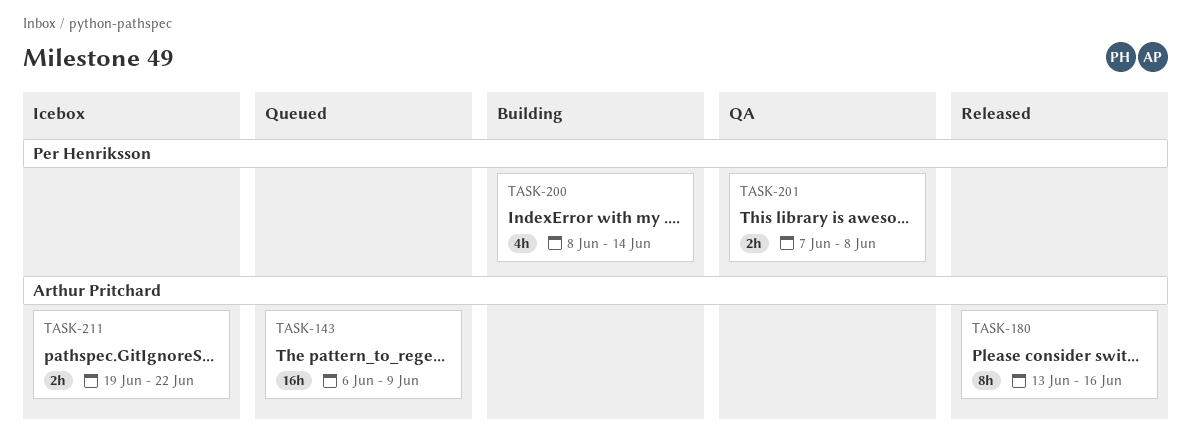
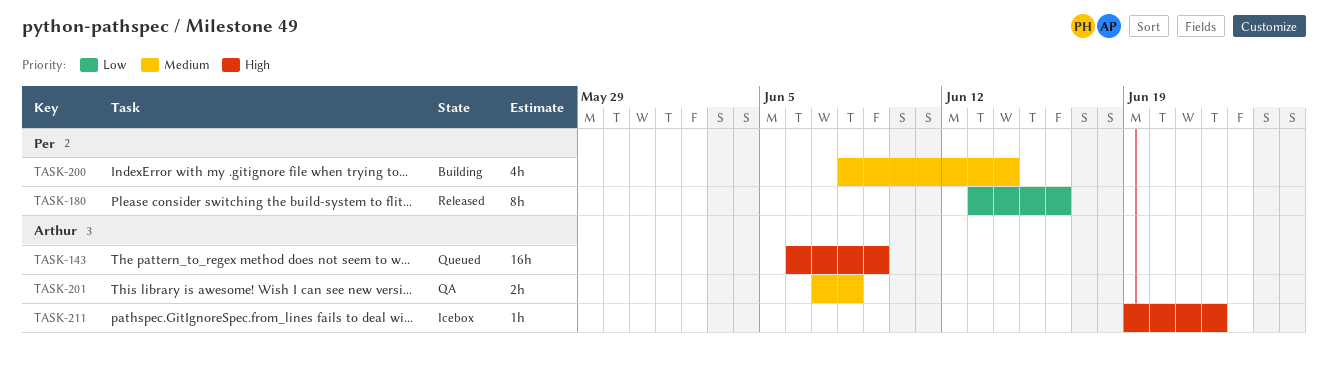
TASK-180, owner: Arthur Pritchard -> Per Henriksson
TASK-201, owner: Per Henriksson -> Arthur Pritchard
TASK-211, estimate: 2h -> 1h

